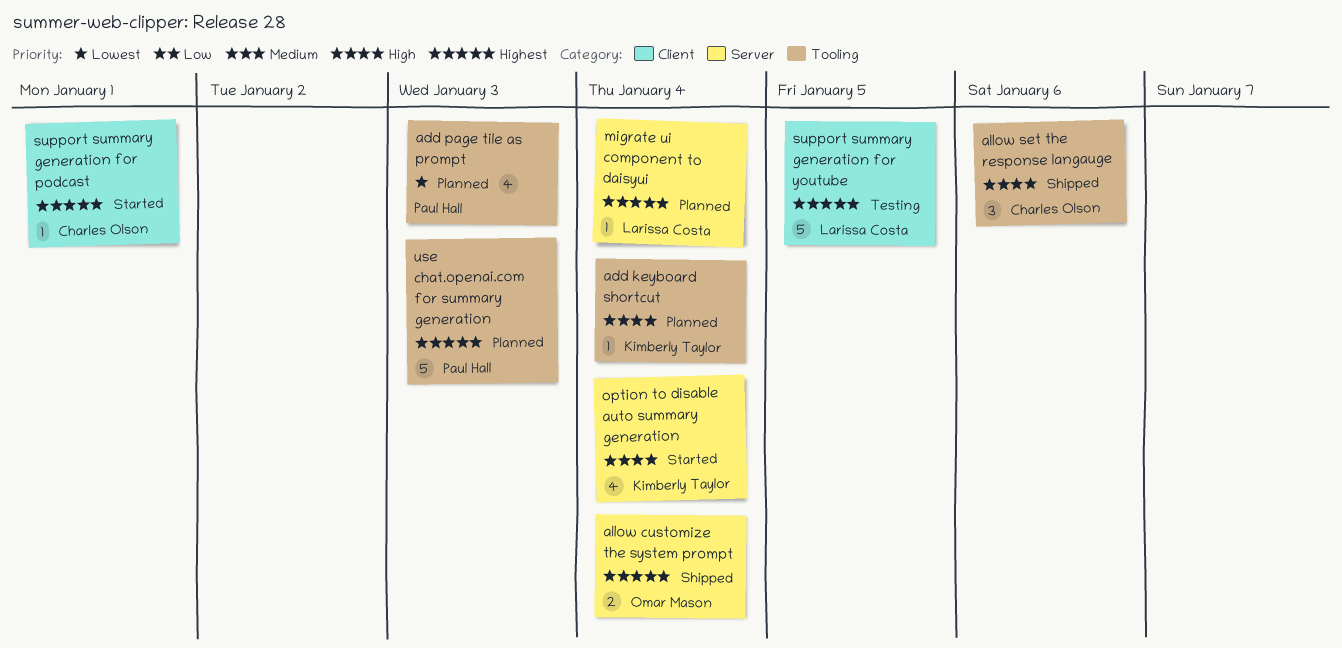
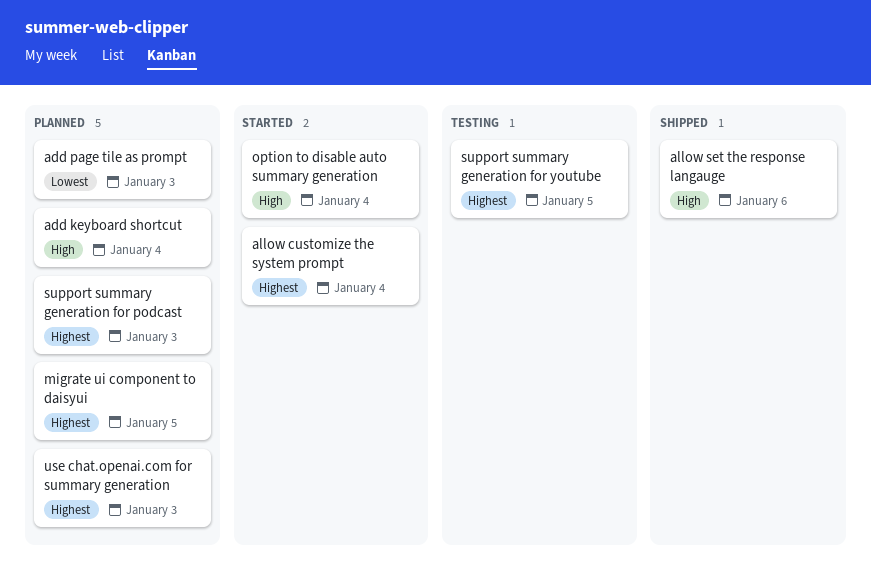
allow customize the system prompt, status: Shipped -> Started
migrate ui component to daisyui, due: Jan 4 -> Jan 5
support summary generation for podcast, status: Started -> Planned
support summary generation for podcast, due: Jan 1 -> Jan 3

